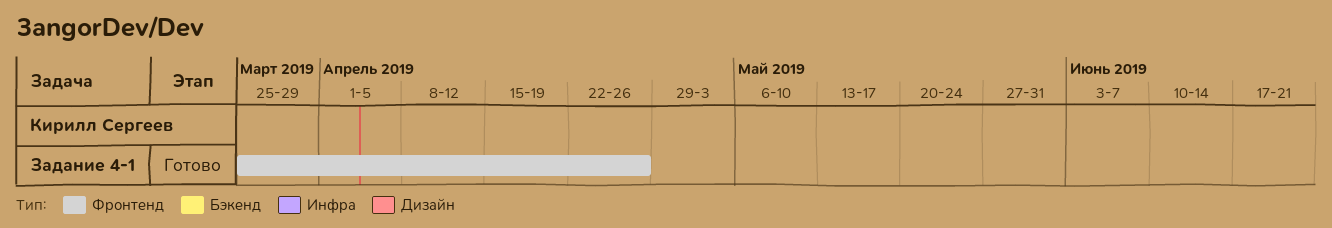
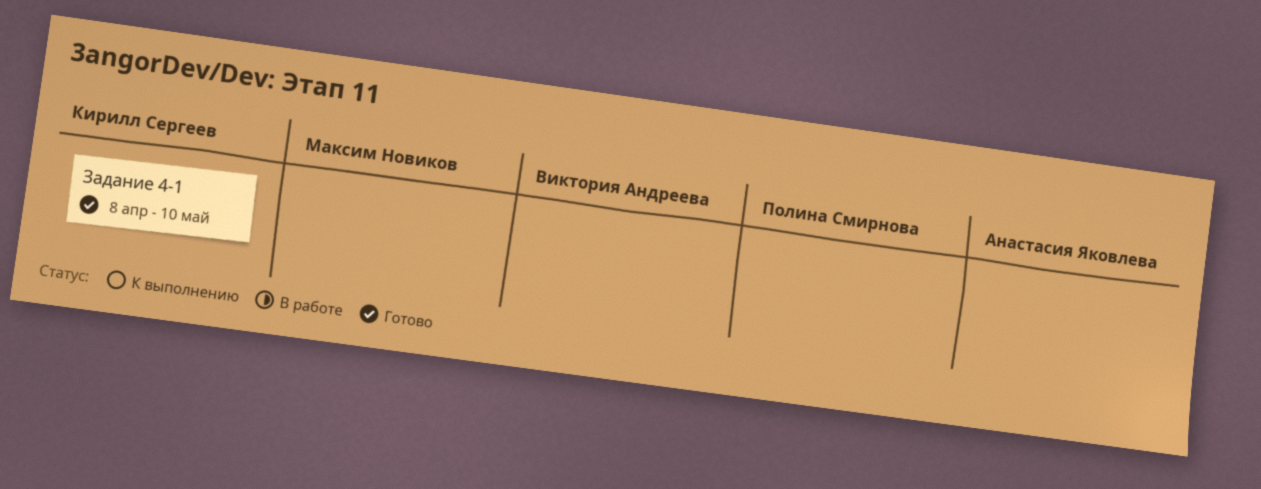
Задание 4-1, start: Mar 25 -> Apr 8
Задание 4-1, due: Apr 26 -> May 10

